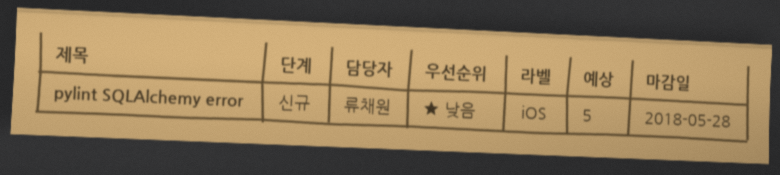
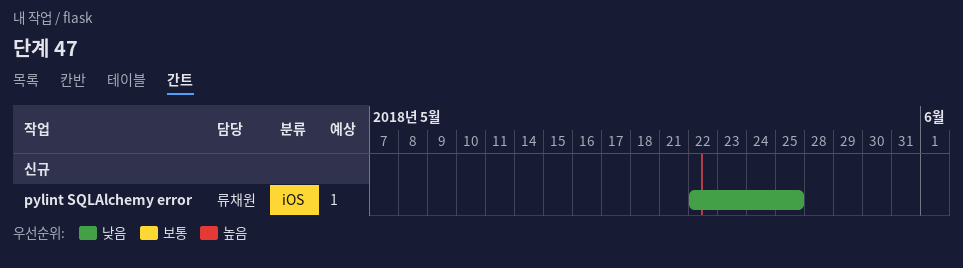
pylint SQLAlchemy error, estimate: 5 -> 1
pylint SQLAlchemy error, due: May 28 -> May 25

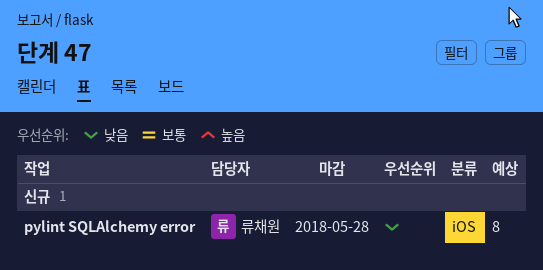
pylint SQLAlchemy error, estimate: 1 -> 8
pylint SQLAlchemy error, due: May 25 -> May 28

